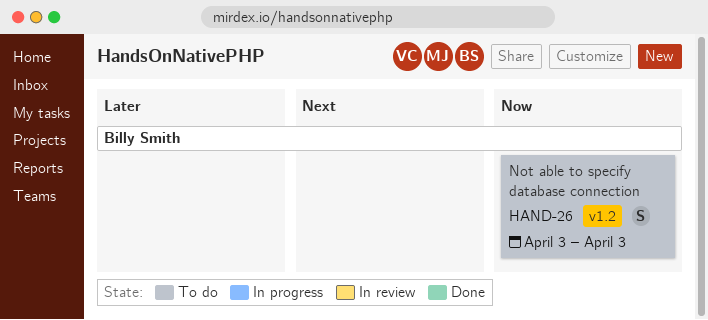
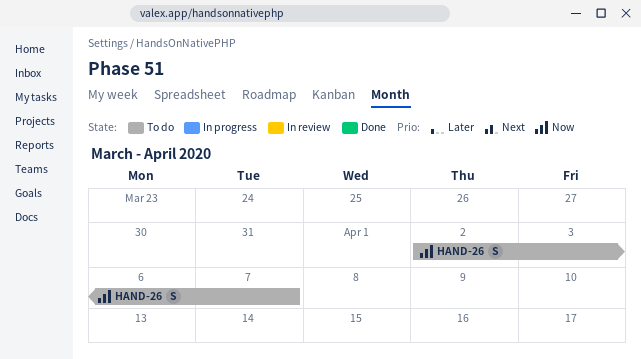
HAND-26, start: Apr 3 -> Apr 2
HAND-26, due: Apr 3 -> Apr 7

